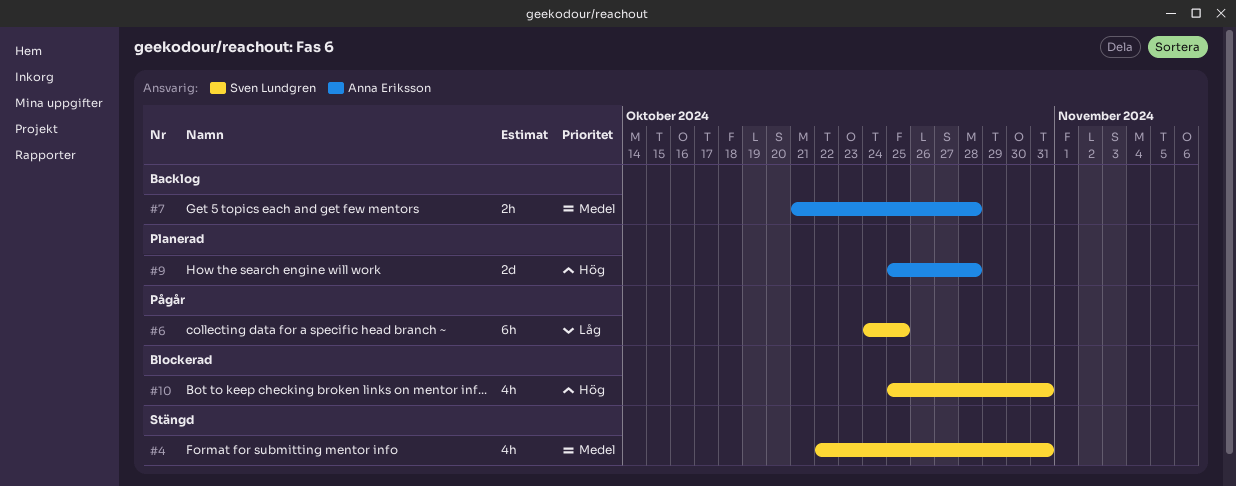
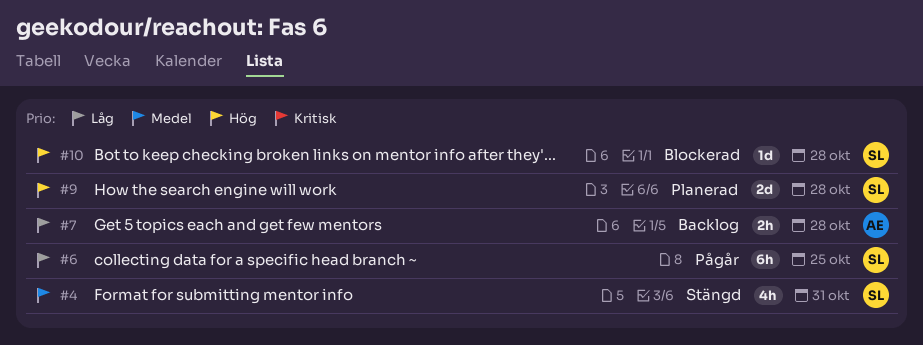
#7, priority: Medel -> Låg
#9, owner: Anna Eriksson -> Sven Lundgren
#10, estimate: 4h -> 1d
#10, due: Oct 31 -> Oct 28

